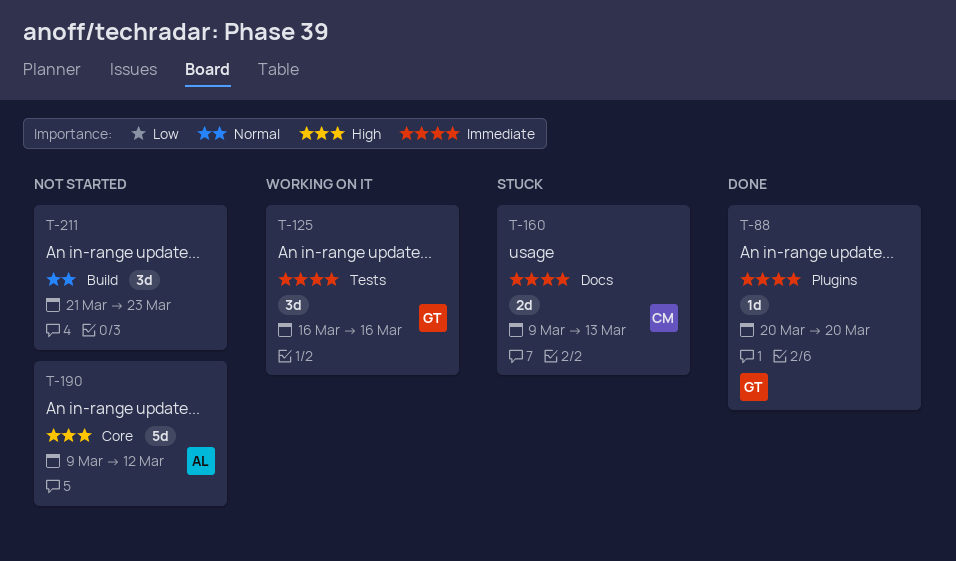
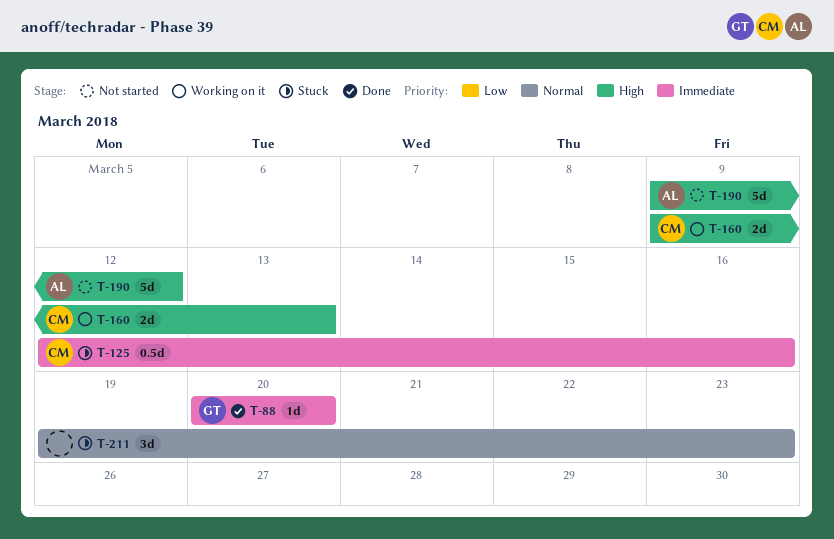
T-125, status: Working on it -> Stuck
T-125, owner: GT -> CM
T-125, estimate: 3d -> 0.5d
T-125, start: Mar 16 -> Mar 12
T-160, status: Stuck -> Working on it
T-160, priority: Immediate -> High
T-211, status: Not started -> Stuck
T-211, start: Mar 21 -> Mar 19

